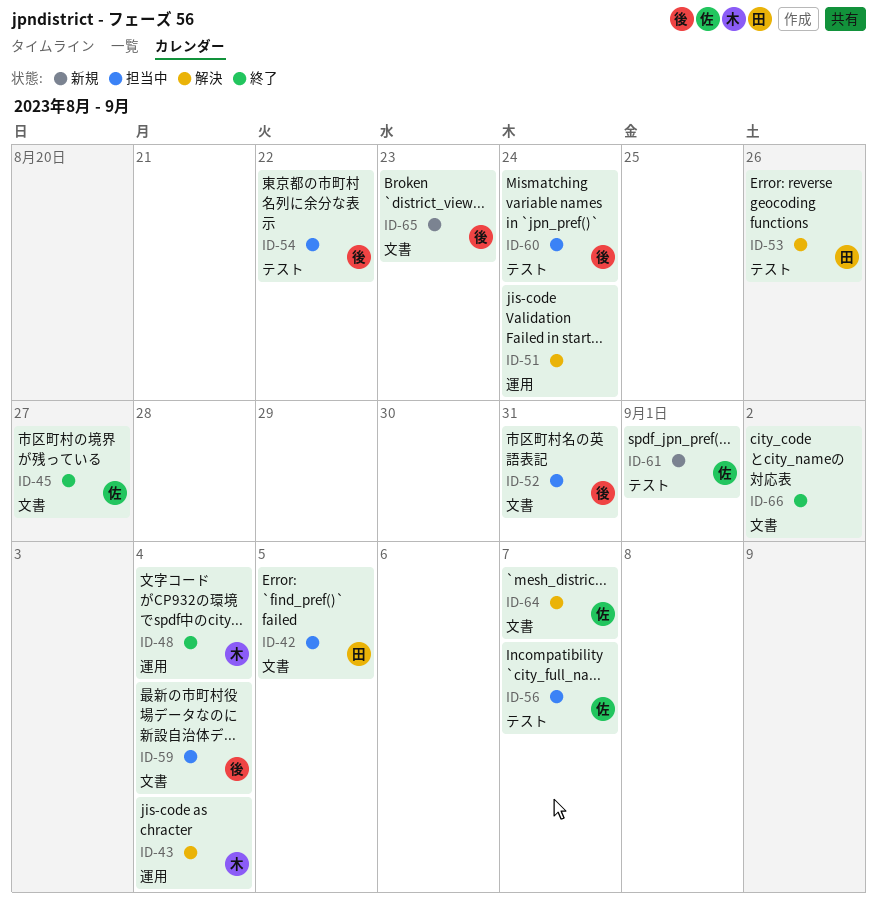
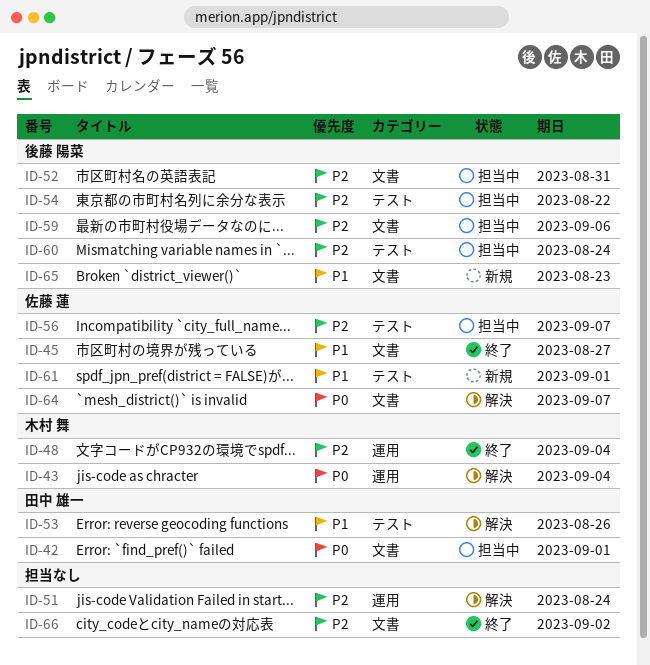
ID-42, due: Sep 5 -> Sep 1
ID-59, due: Sep 4 -> Sep 6

